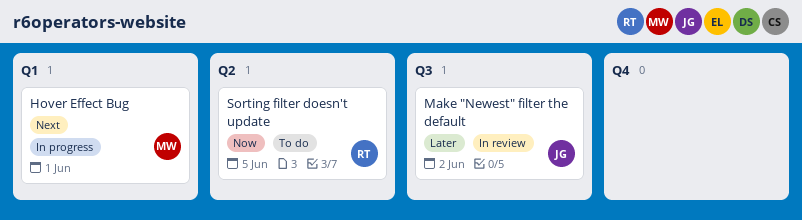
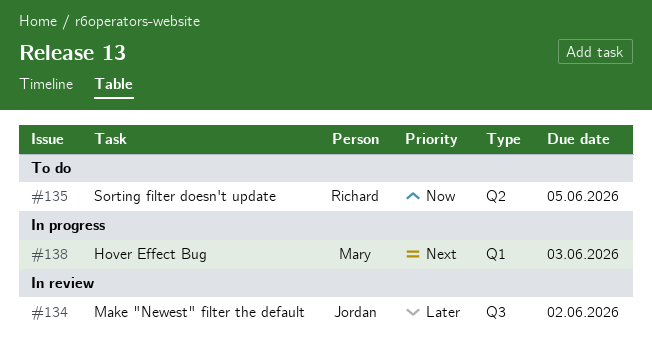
Hover Effect Bug, due: Jun 1 -> Jun 3

